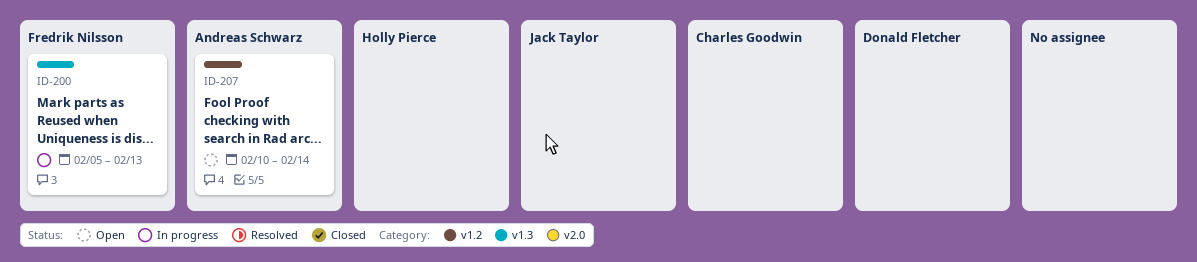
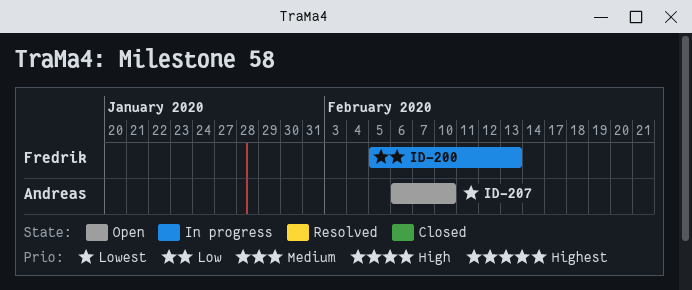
ID-207, start: Feb 10 -> Feb 6
ID-207, due: Feb 14 -> Feb 10

